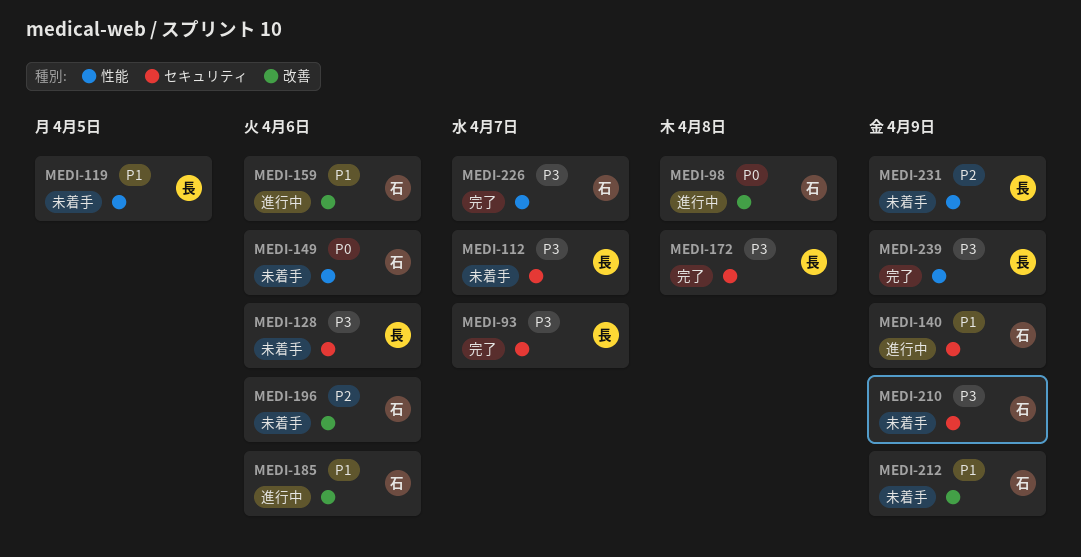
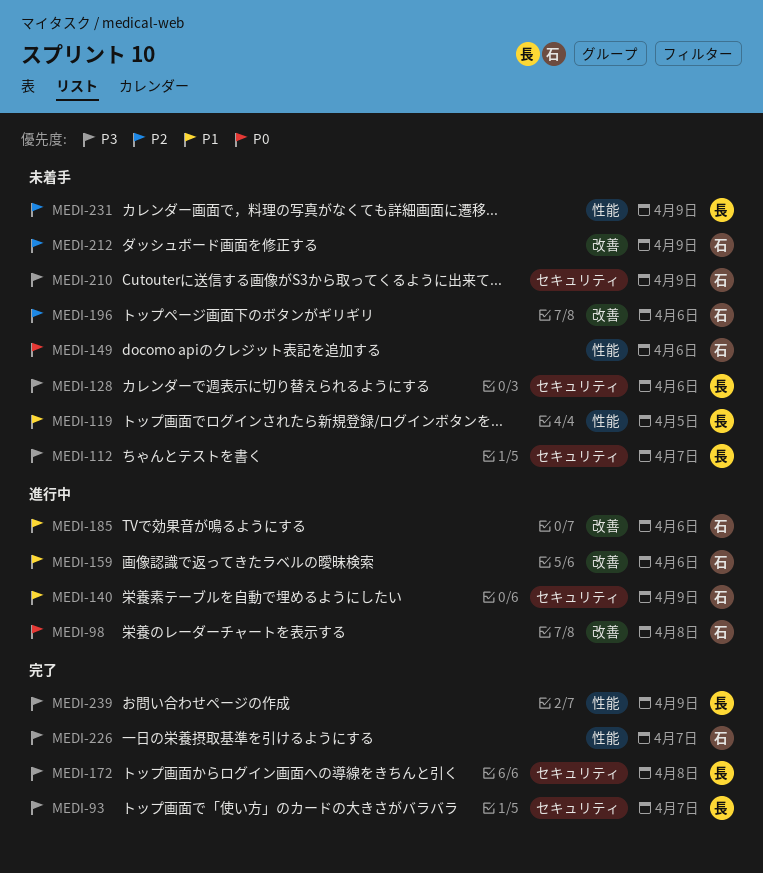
MEDI-212, priority: P1 -> P2

